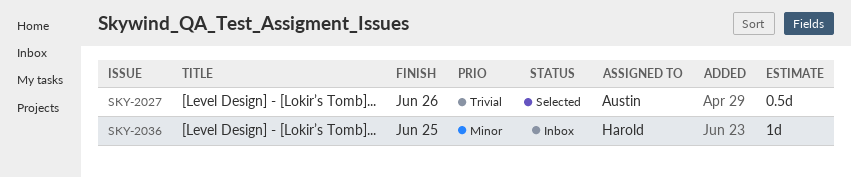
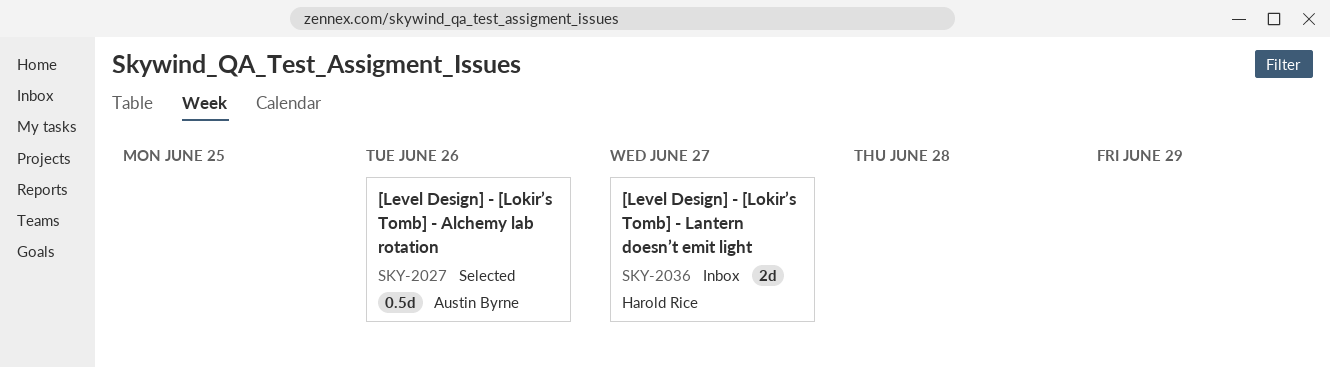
SKY-2036, estimate: 1d -> 2d
SKY-2036, due: Jun 25 -> Jun 27

